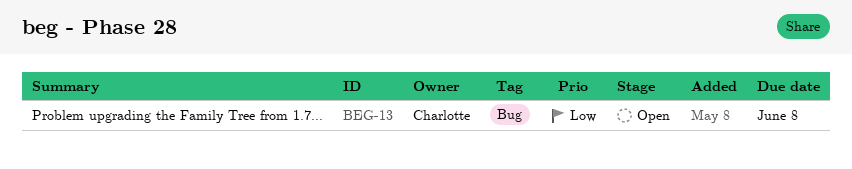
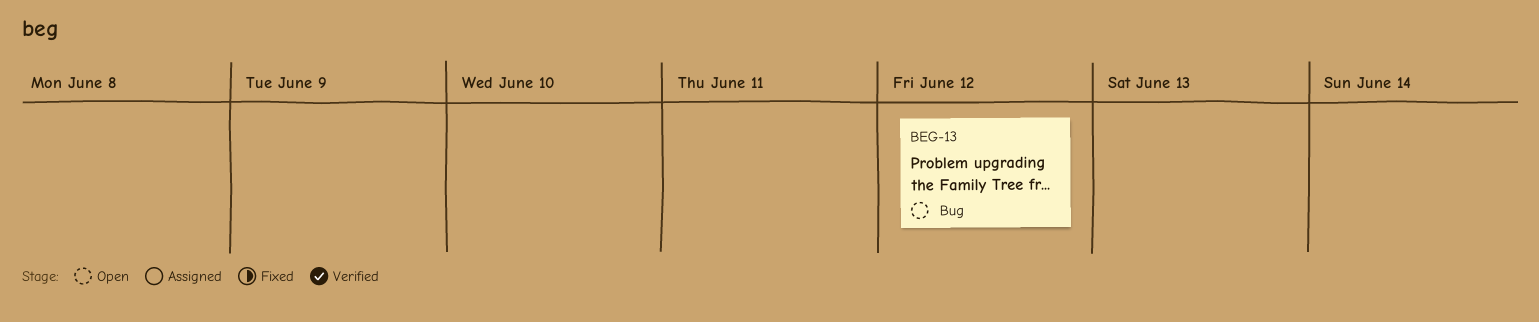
BEG-13, due: Jun 8 -> Jun 12

